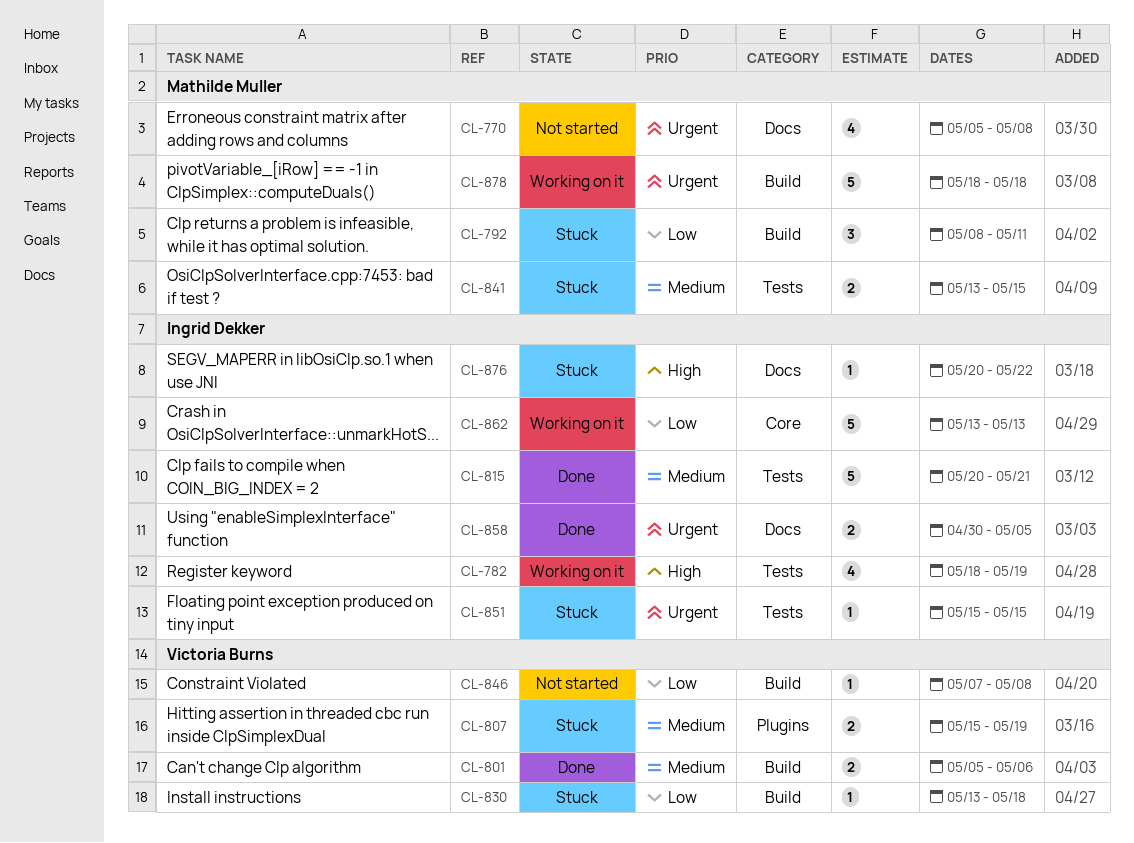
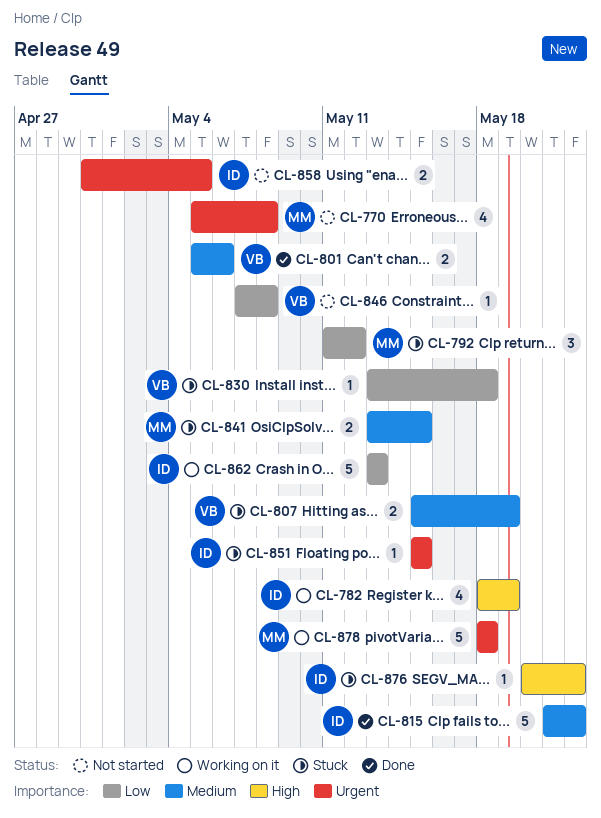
CL-792, start: May 8 -> May 11
CL-792, due: May 11 -> May 12
CL-815, start: May 20 -> May 21
CL-815, due: May 21 -> May 22
CL-858, status: Done -> Not started

